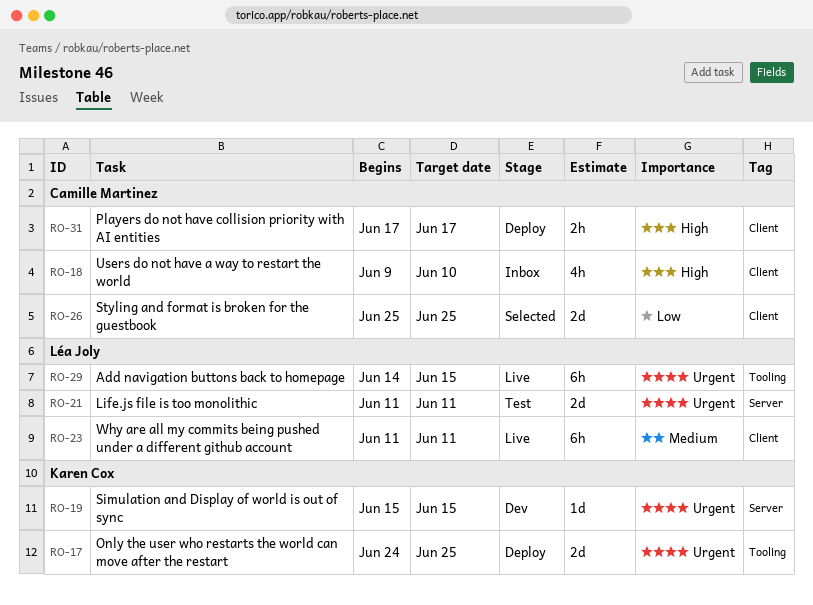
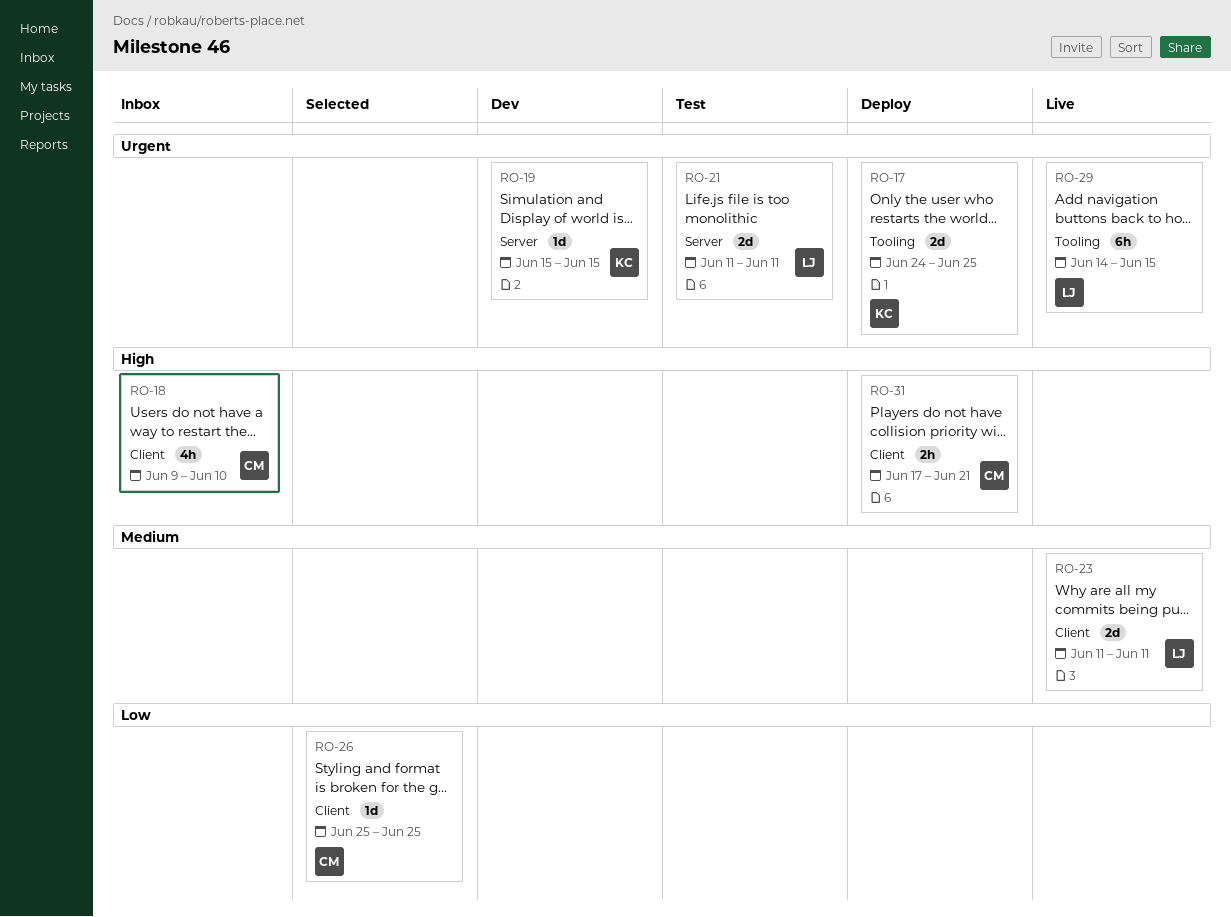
RO-23, estimate: 6h -> 2d
RO-26, estimate: 2d -> 1d
RO-31, due: Jun 17 -> Jun 21

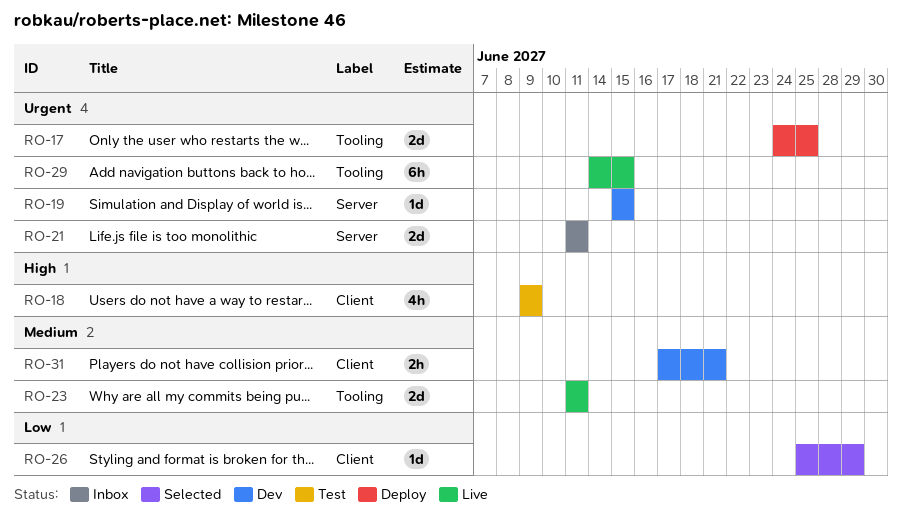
RO-18, status: Inbox -> Test
RO-18, due: Jun 10 -> Jun 9
RO-21, status: Test -> Inbox
RO-23, label: Client -> Tooling
RO-26, due: Jun 25 -> Jun 29
RO-31, status: Deploy -> Dev
RO-31, priority: High -> Medium

